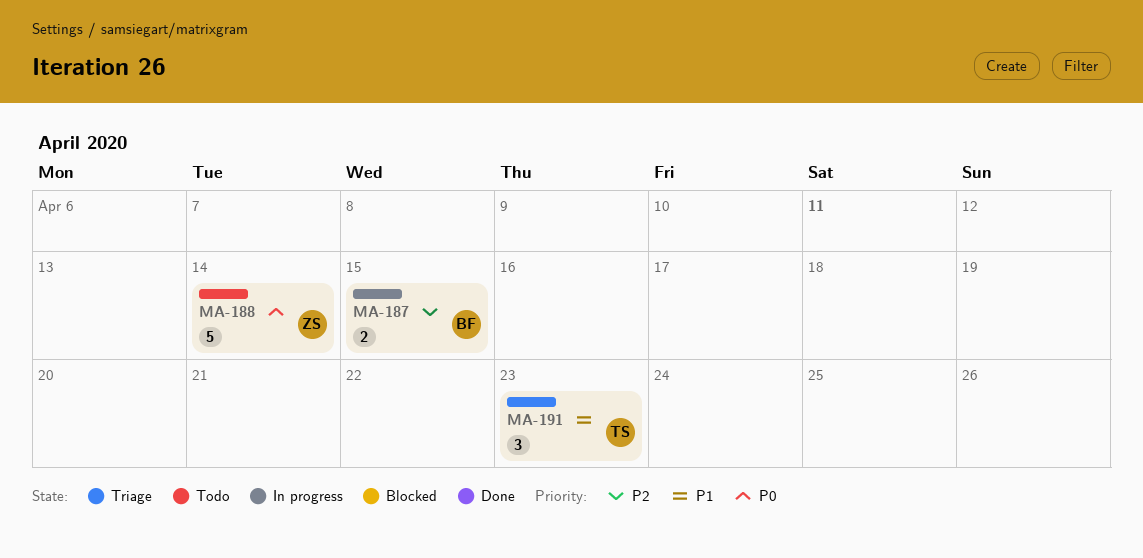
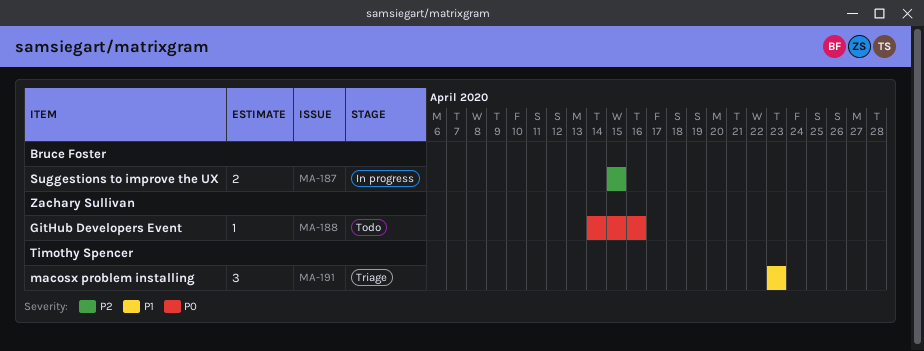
MA-188, estimate: 5 -> 1
MA-188, due: Apr 14 -> Apr 16

